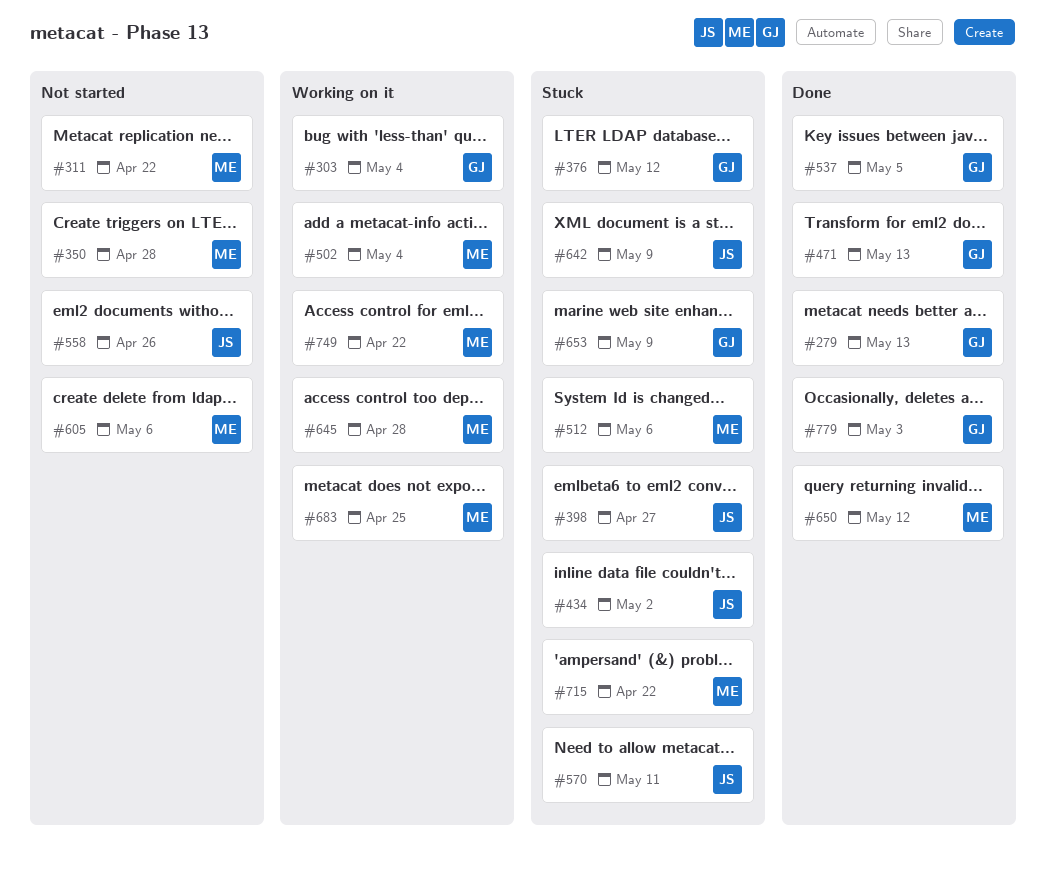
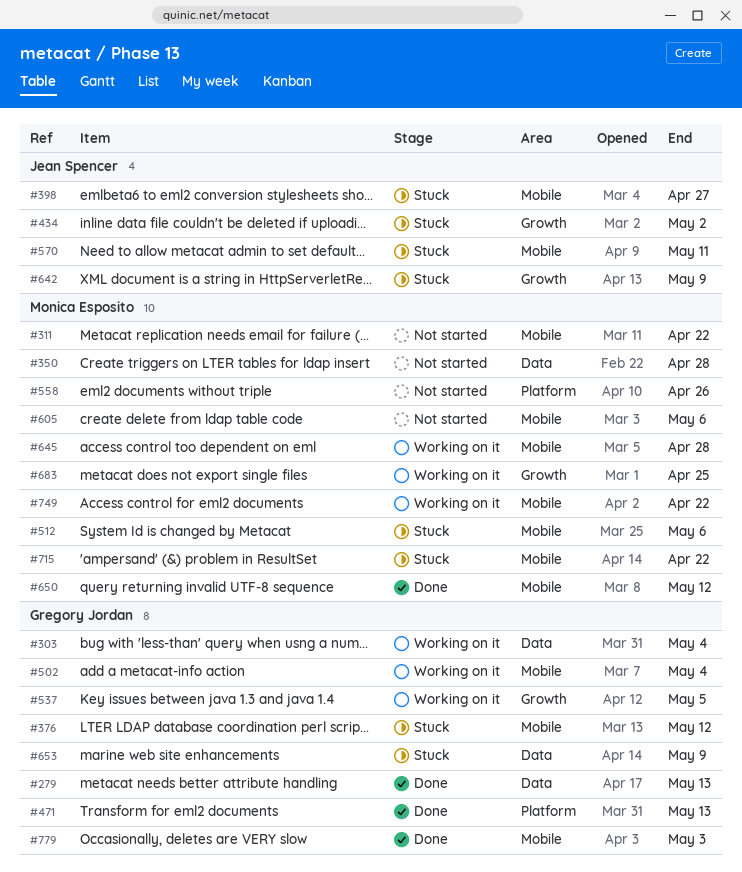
#502, owner: Monica Esposito -> Gregory Jordan
#537, status: Done -> Working on it
#558, owner: Jean Spencer -> Monica Esposito

